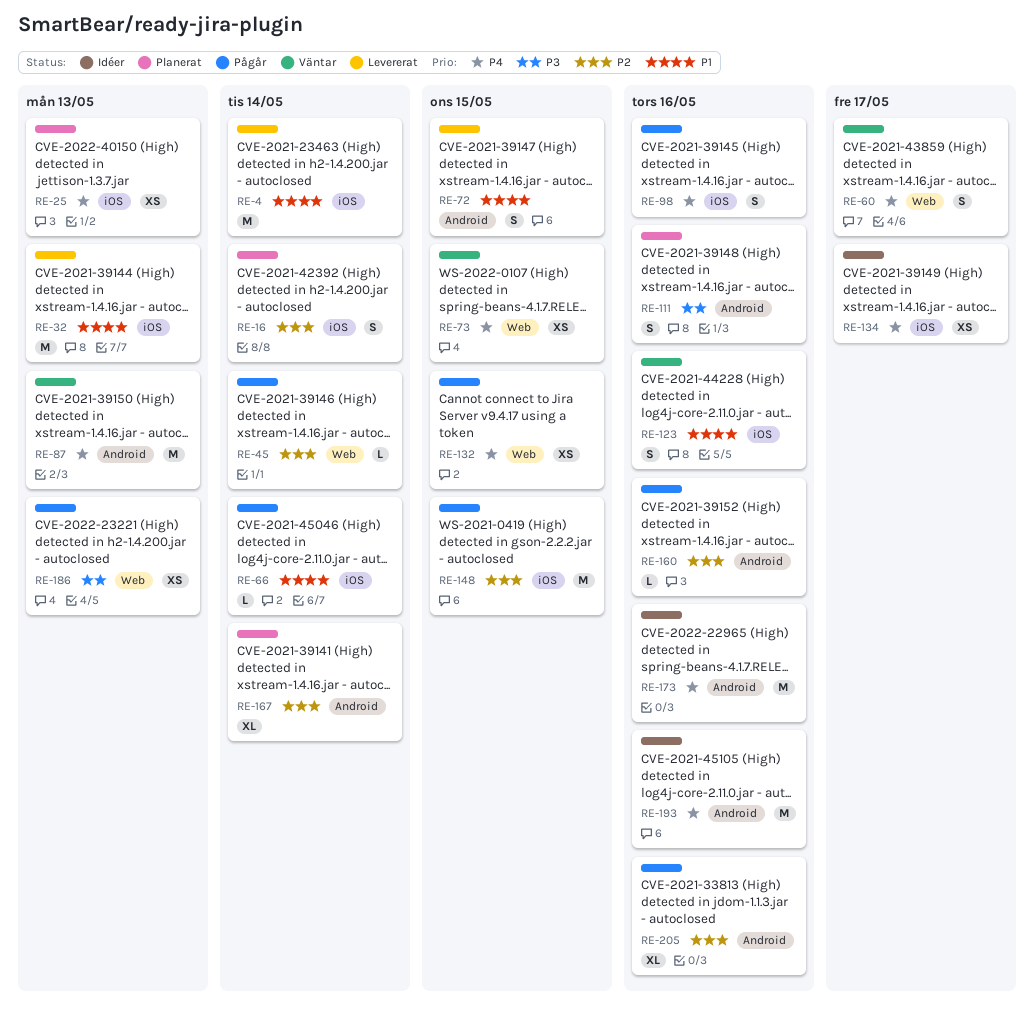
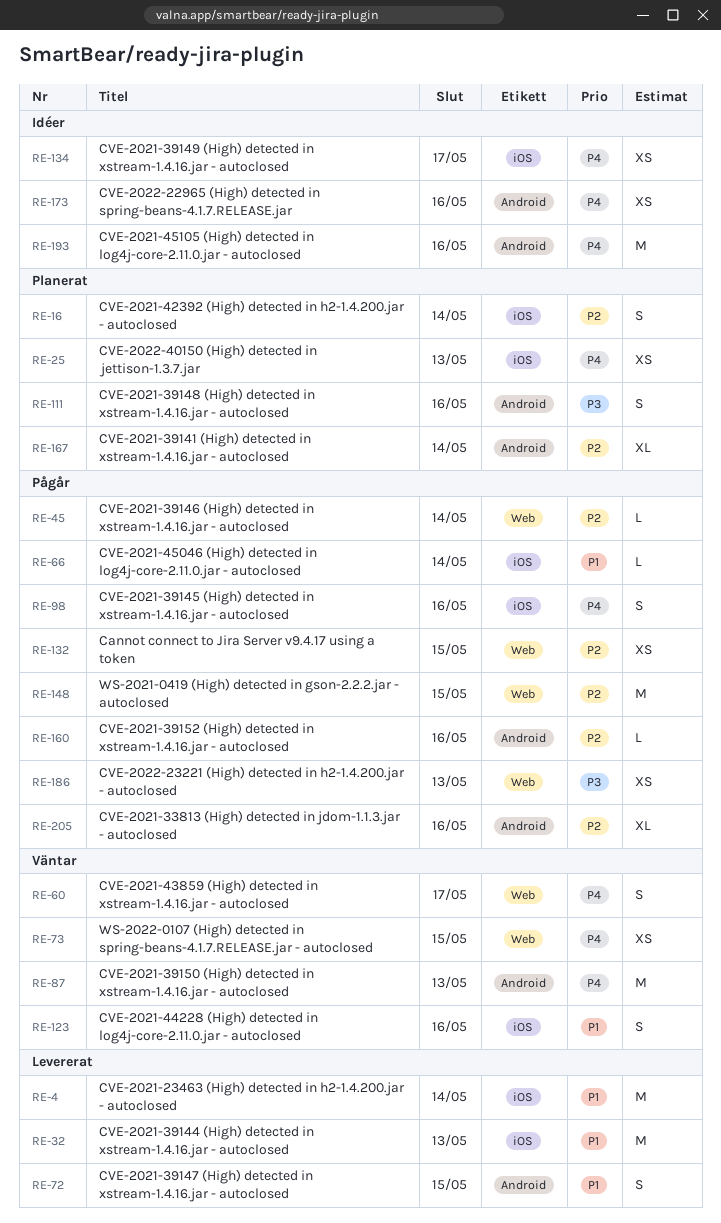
RE-132, priority: P4 -> P2
RE-148, label: iOS -> Web
RE-173, estimate: M -> XS

